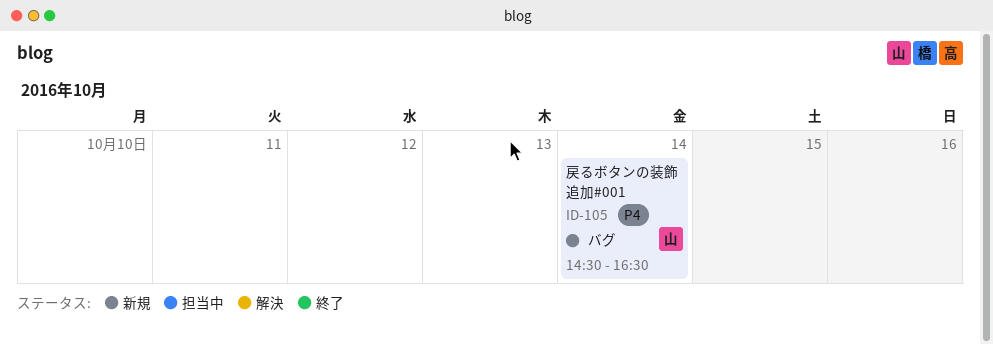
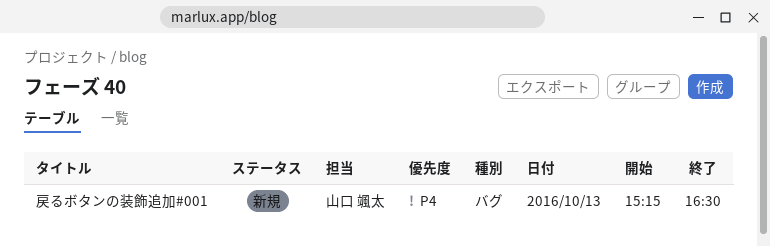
戻るボタンの装飾追加#001, day: Oct 14 -> Oct 13
戻るボタンの装飾追加#001, begins: 14:30 -> 15:15

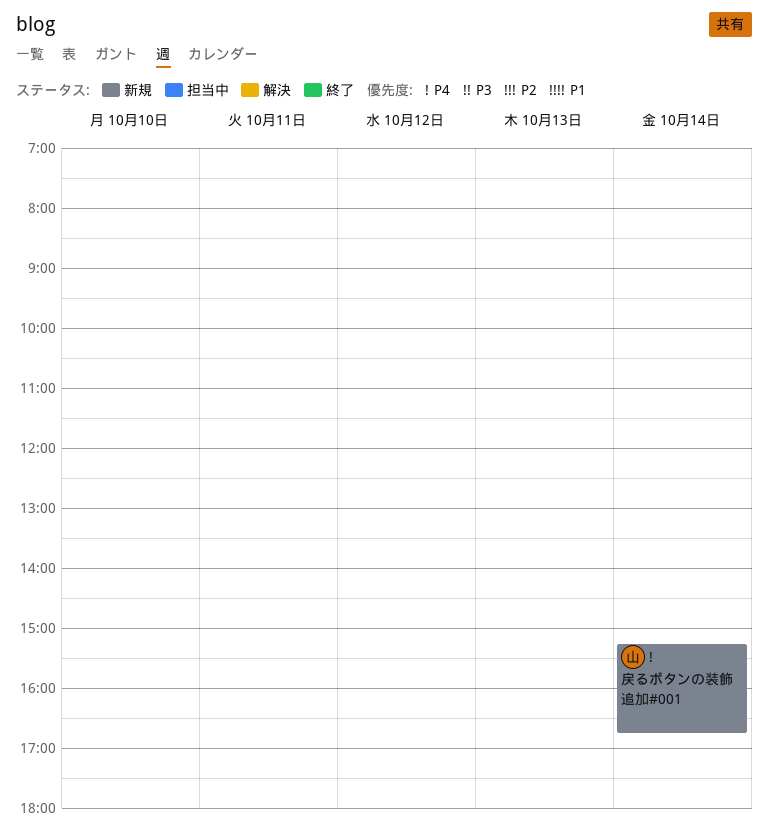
戻るボタンの装飾追加#001, day: Oct 13 -> Oct 14
戻るボタンの装飾追加#001, ends: 16:30 -> 16:45

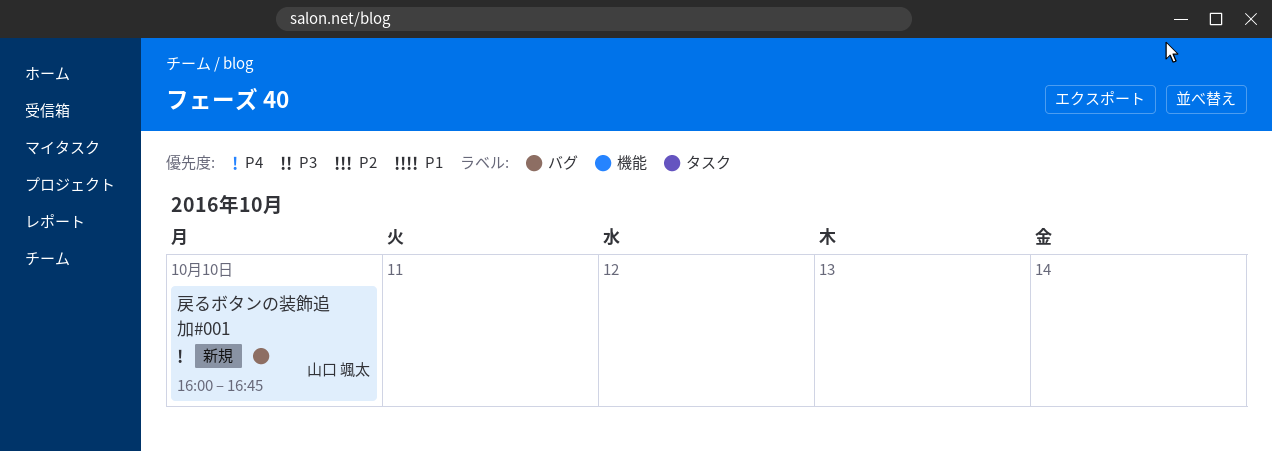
戻るボタンの装飾追加#001, day: Oct 14 -> Oct 10
戻るボタンの装飾追加#001, begins: 15:15 -> 16:00

